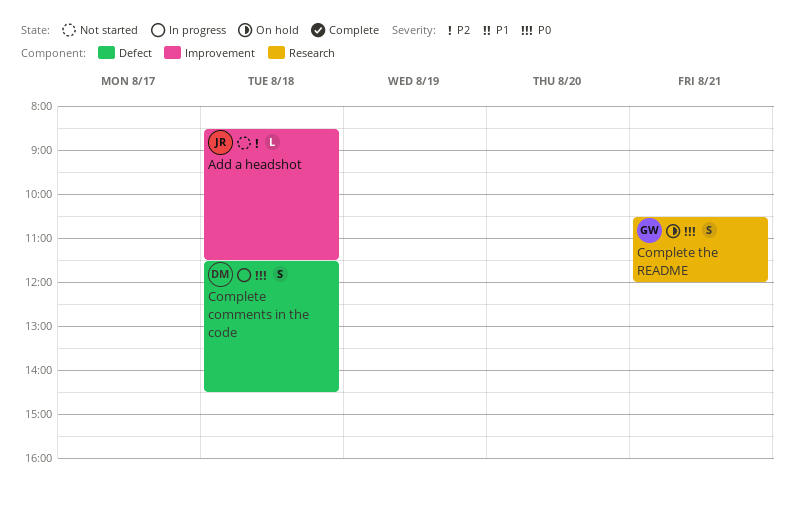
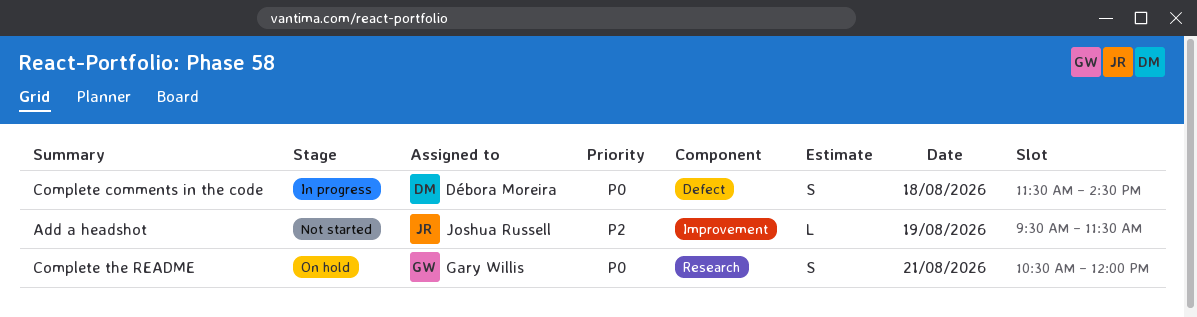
Add a headshot, day: Aug 18 -> Aug 19
Add a headshot, begins: 08:30 -> 09:30

